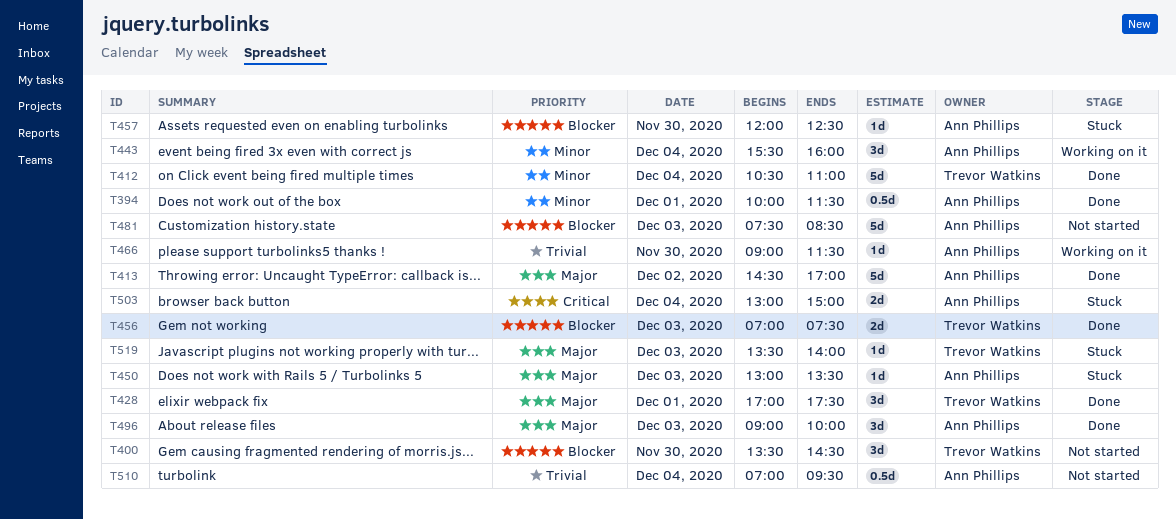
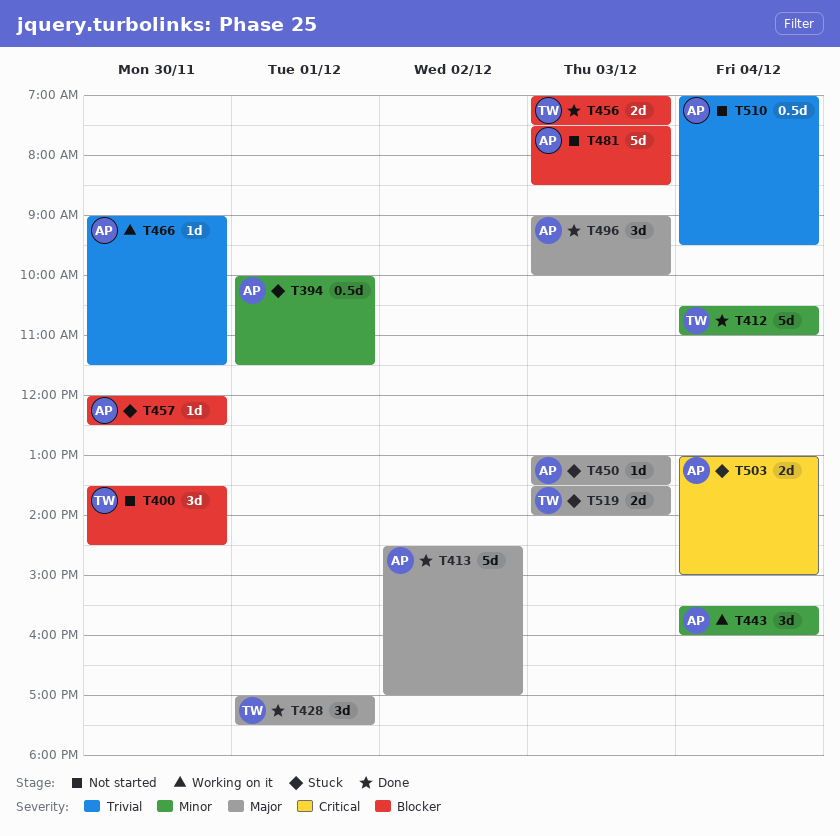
T394, status: Done -> Stuck
T519, estimate: 1d -> 2d

